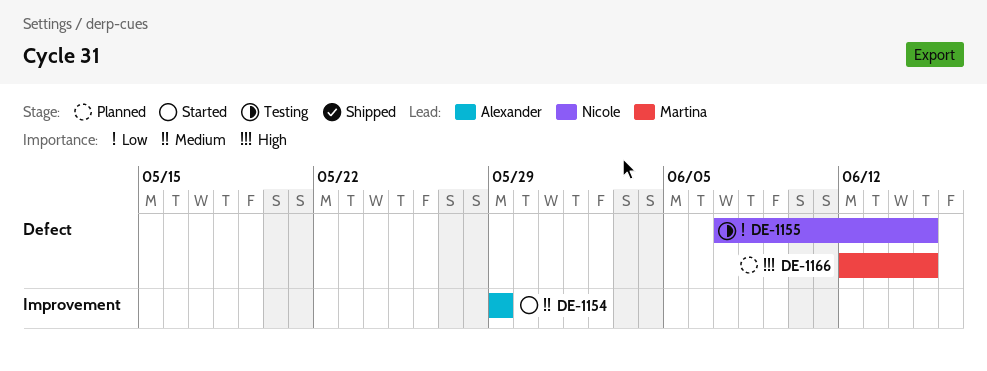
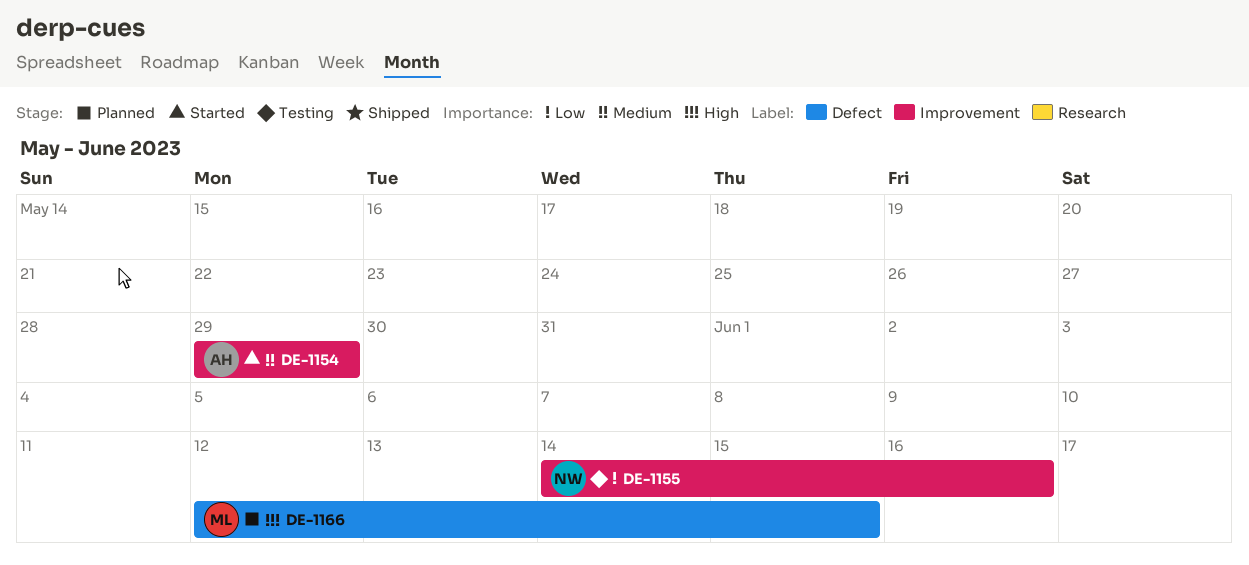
DE-1155, label: Defect -> Improvement
DE-1155, start: Jun 7 -> Jun 14
DE-1155, due: Jun 15 -> Jun 16

